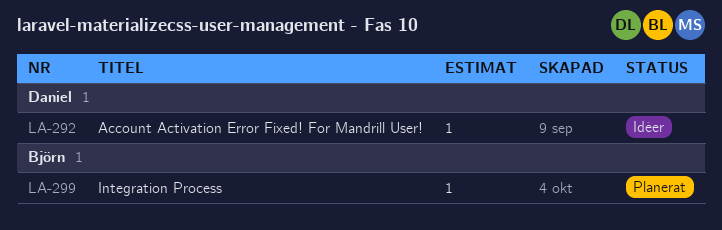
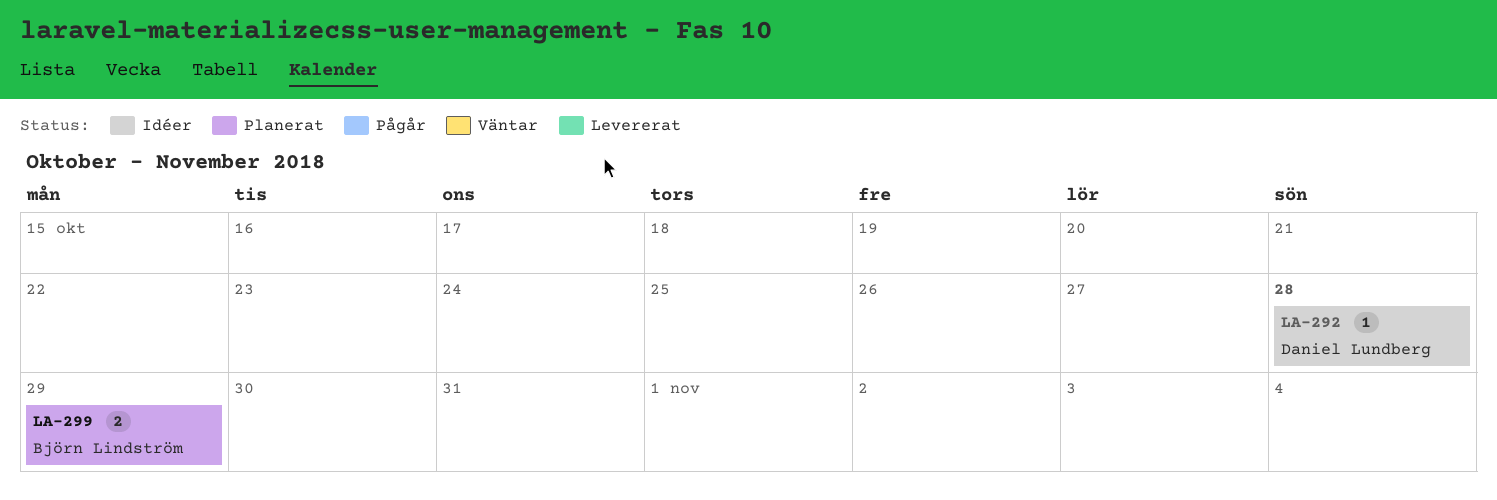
LA-299, estimate: 1 -> 2

